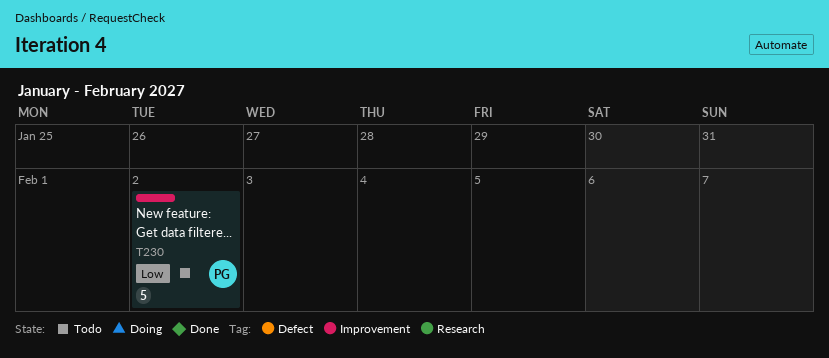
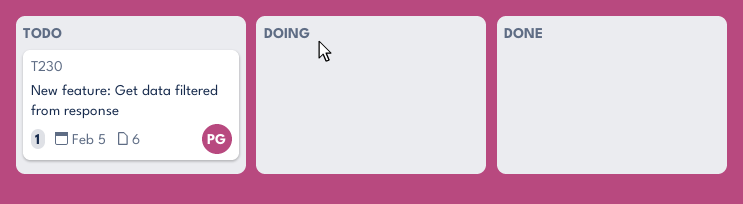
T230, estimate: 5 -> 1
T230, due: Feb 2 -> Feb 5

